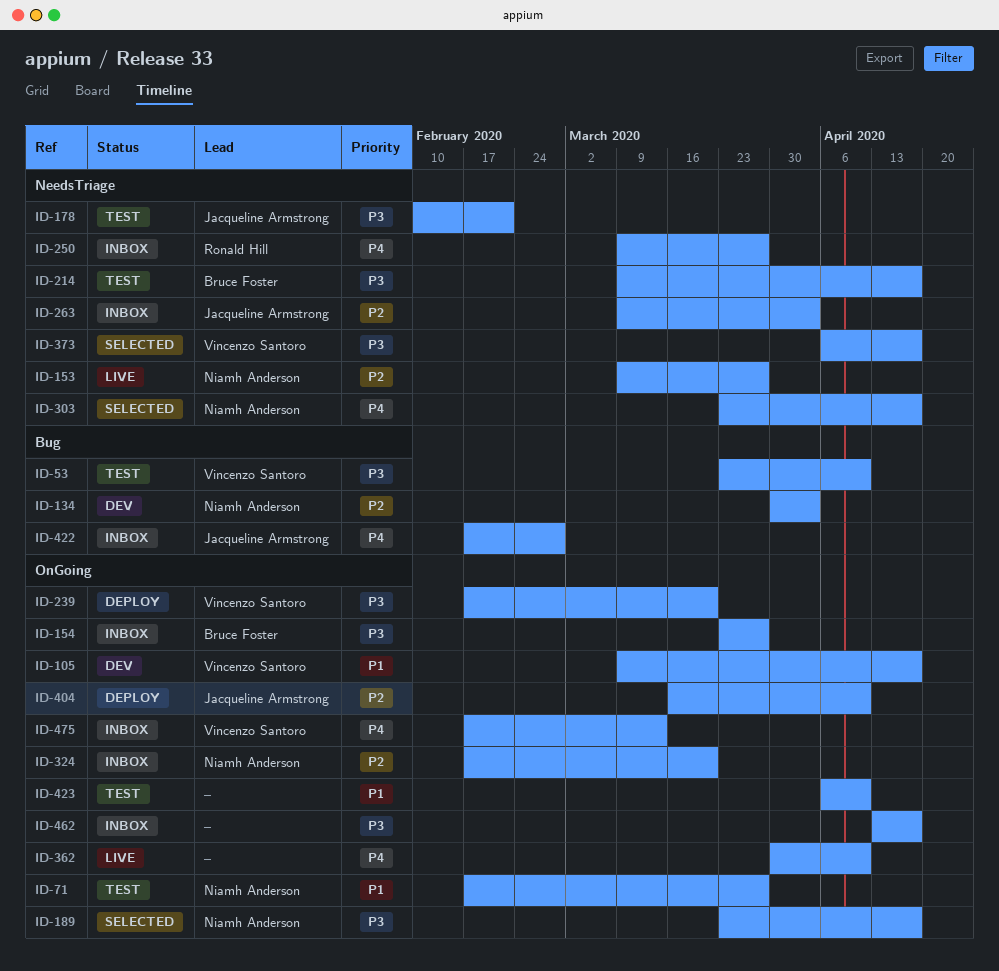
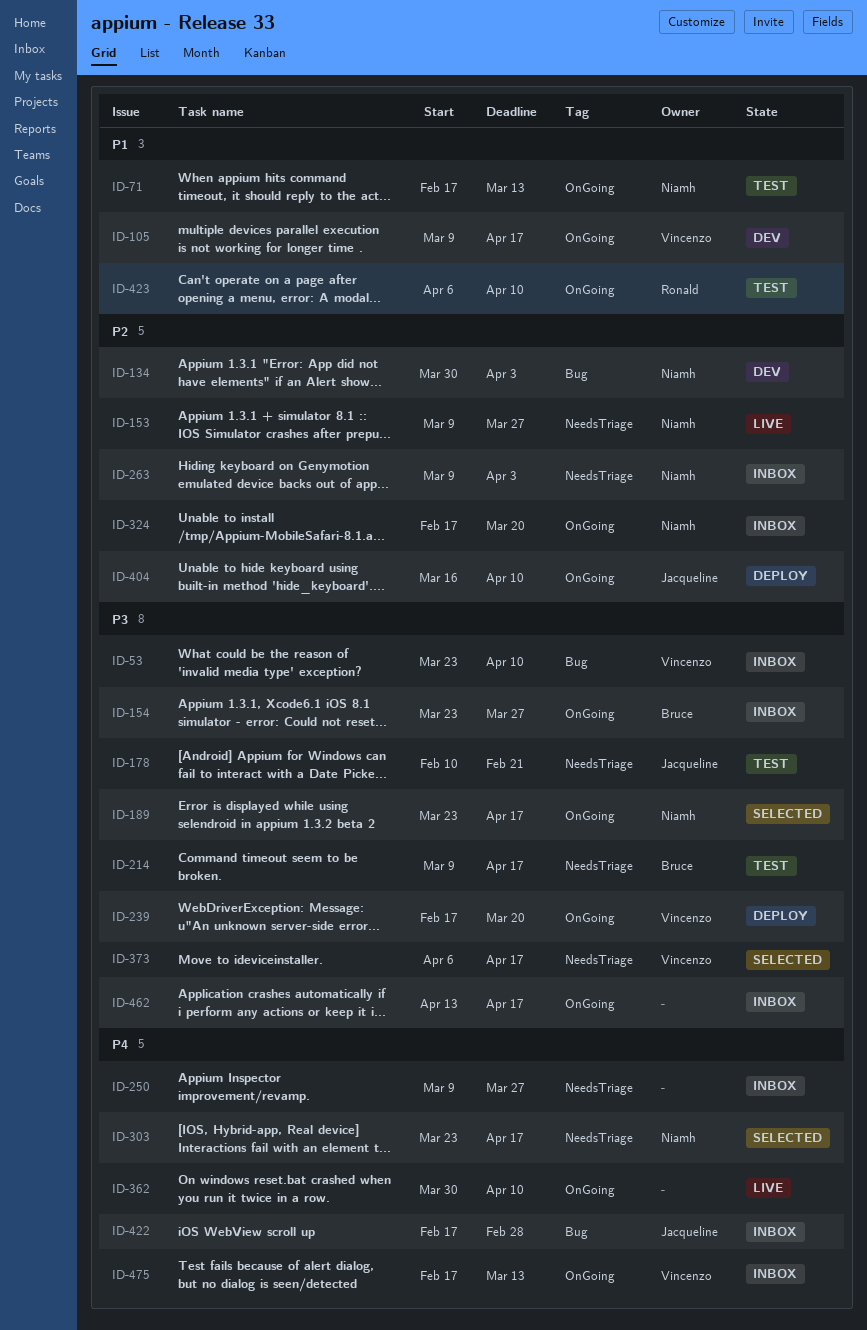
ID-53, status: Test -> Inbox
ID-71, due: Mar 27 -> Mar 13
ID-250, owner: Ronald Hill -> none
ID-263, owner: Jacqueline Armstrong -> Niamh Anderson
ID-423, owner: none -> Ronald Hill

